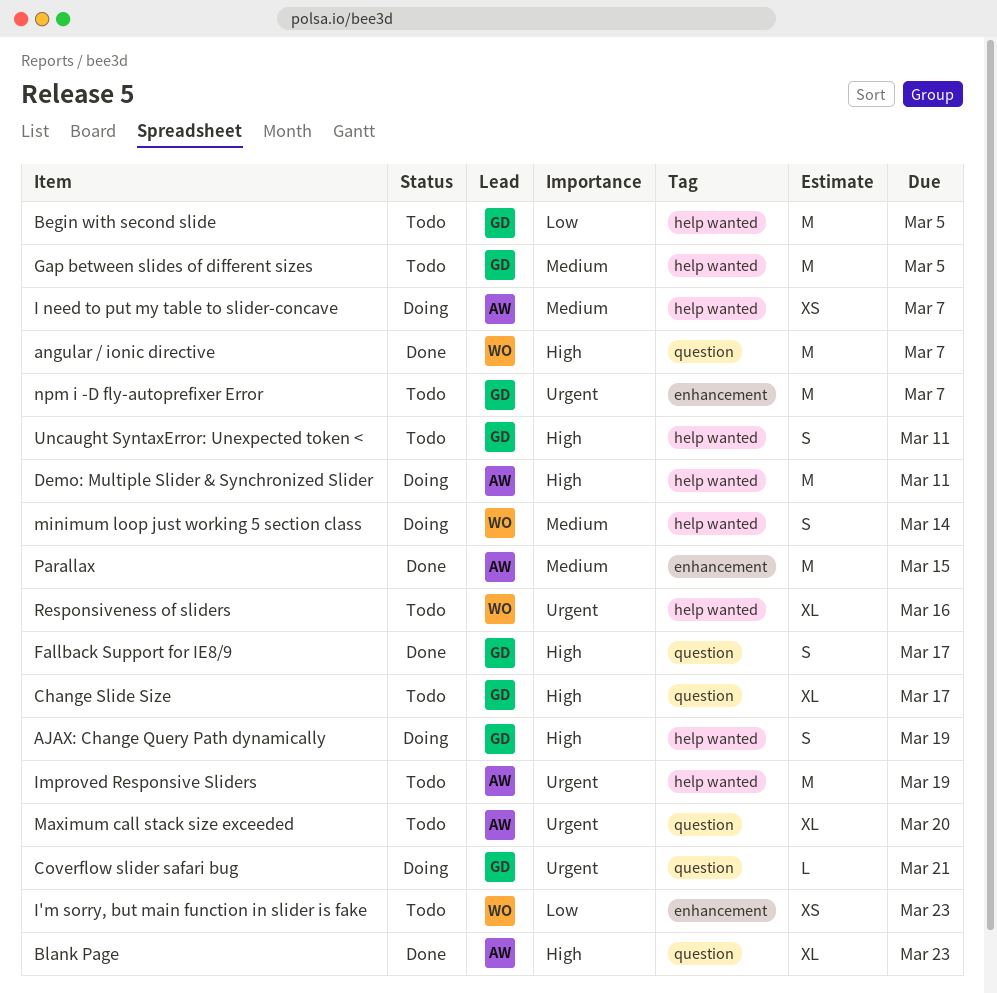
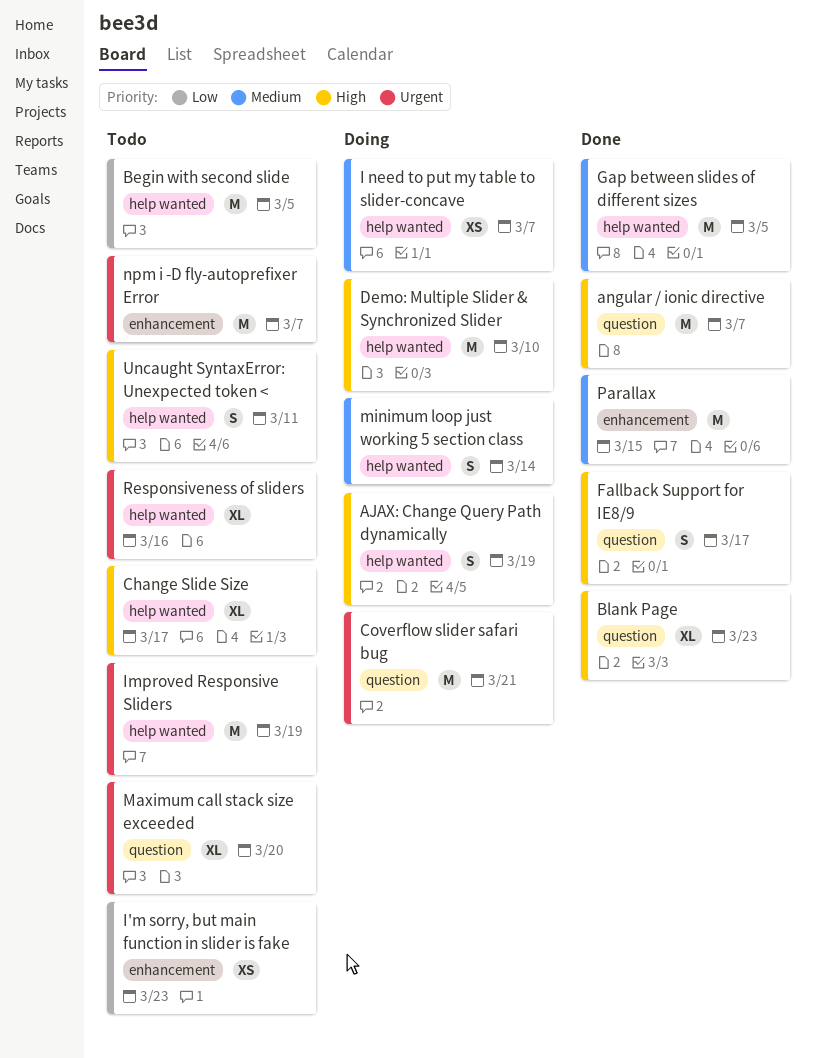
Change Slide Size, label: question -> help wanted
Coverflow slider safari bug, estimate: L -> M
Demo: Multiple Slider & Synchronized Slider, due: Mar 11 -> Mar 10
Gap between slides of different sizes, status: Todo -> Done

